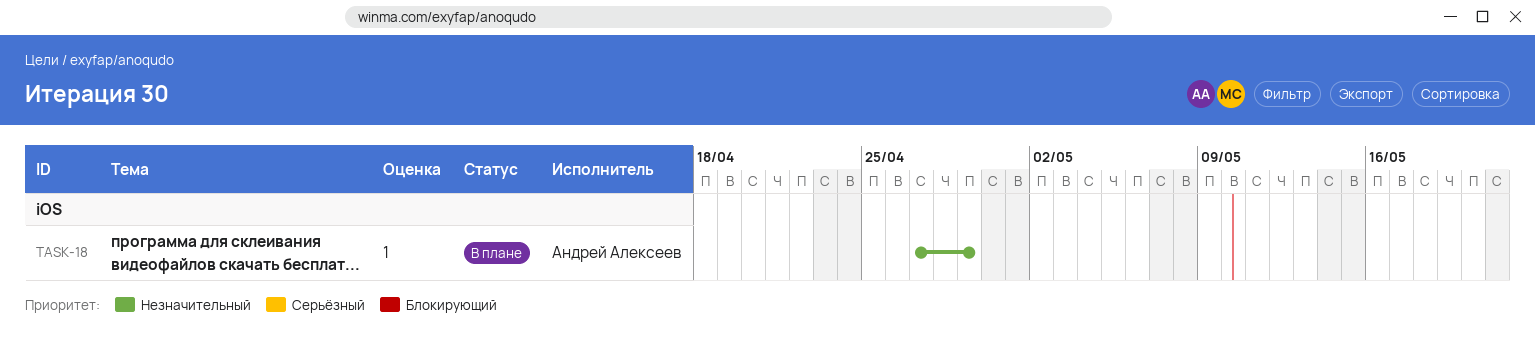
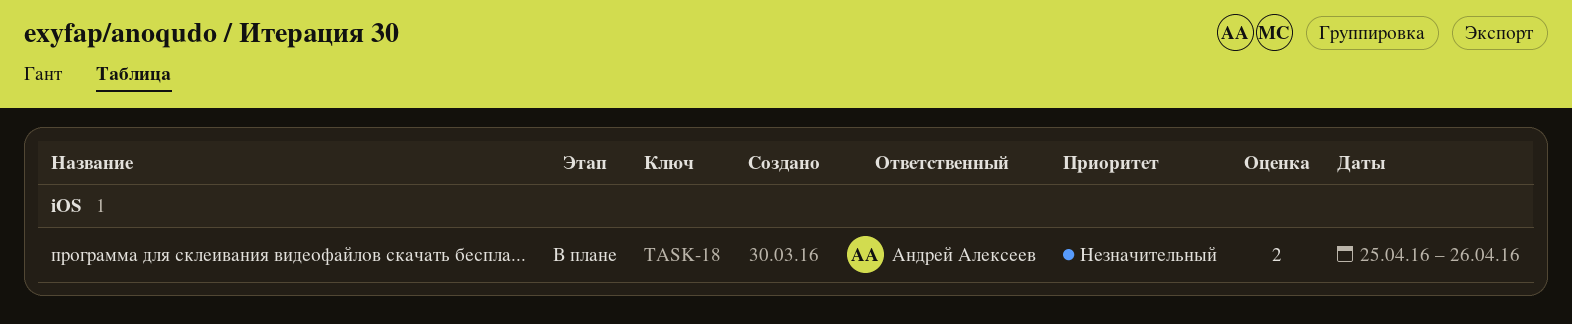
TASK-18, estimate: 1 -> 2
TASK-18, start: Apr 27 -> Apr 25
TASK-18, due: Apr 29 -> Apr 26

